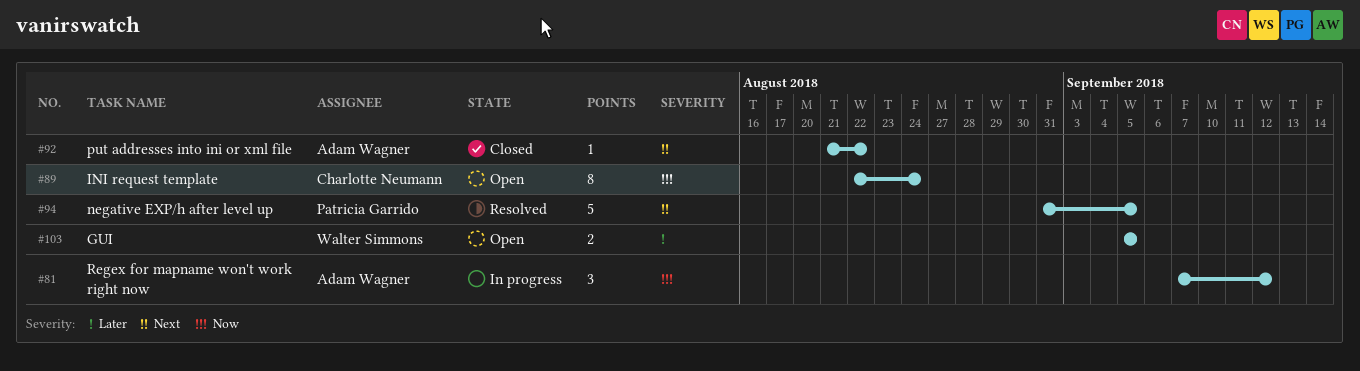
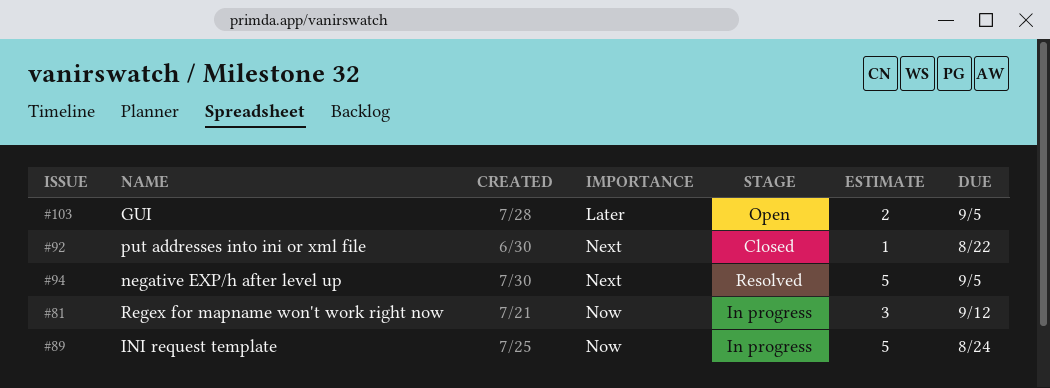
#89, status: Open -> In progress
#89, estimate: 8 -> 5

